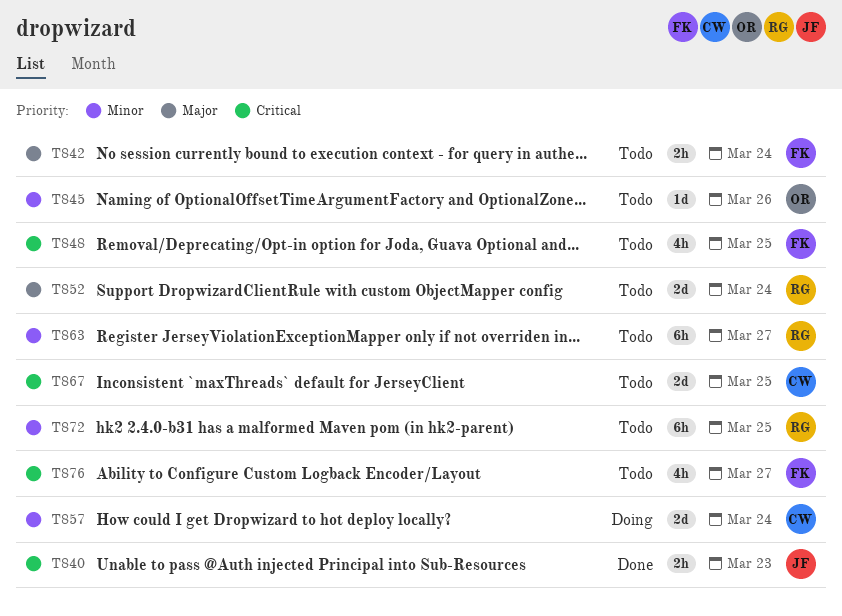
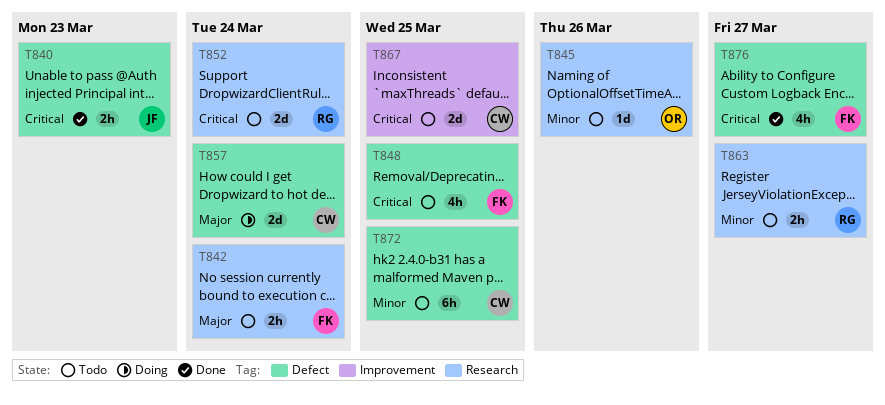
T852, priority: Major -> Critical
T857, priority: Minor -> Major
T863, estimate: 6h -> 2h
T872, owner: RG -> CW
T876, status: Todo -> Done

